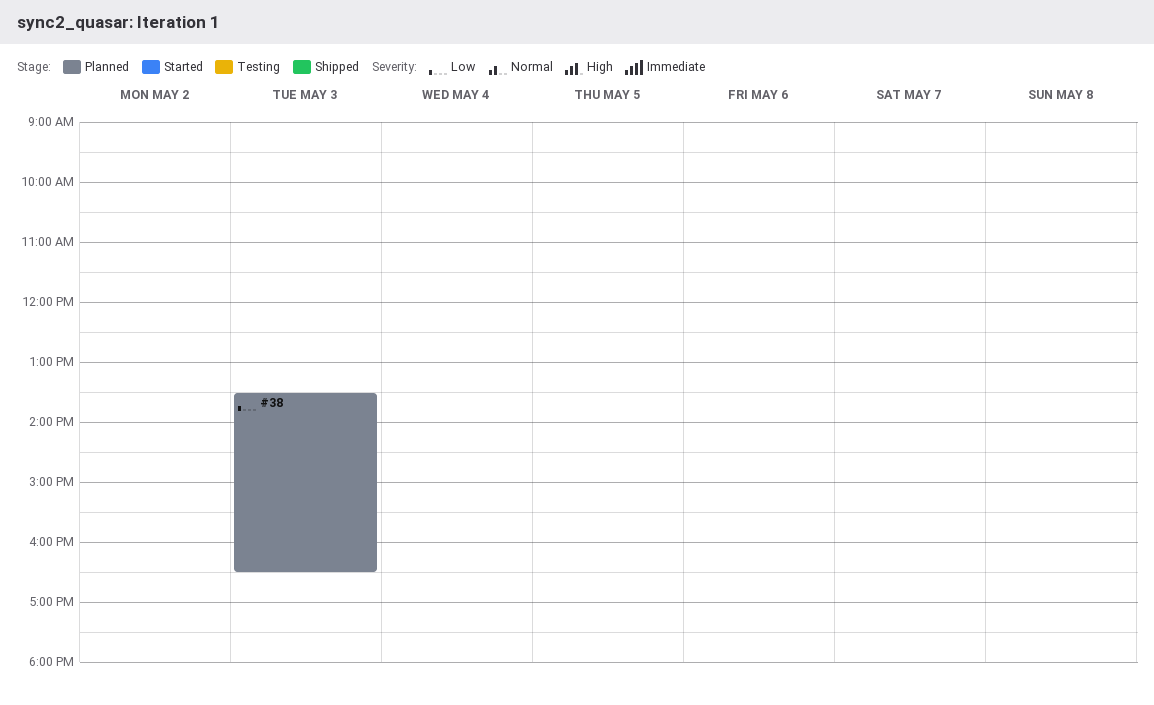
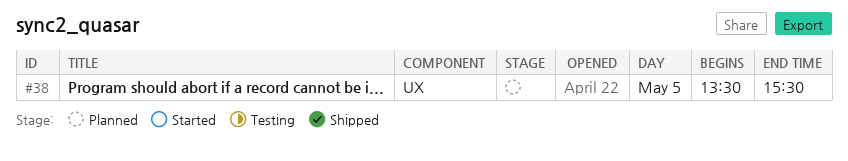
#38, day: May 3 -> May 5
#38, ends: 16:30 -> 15:30

